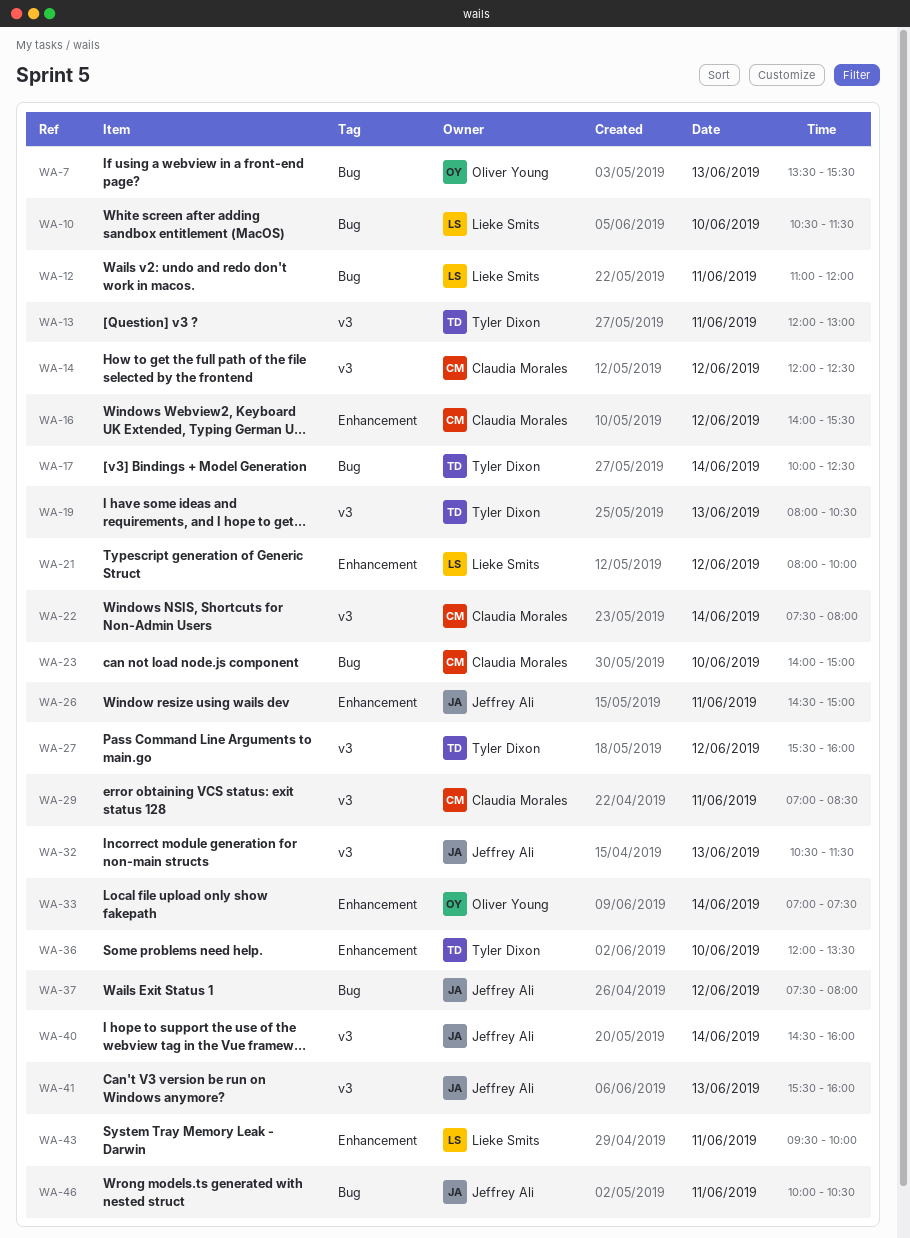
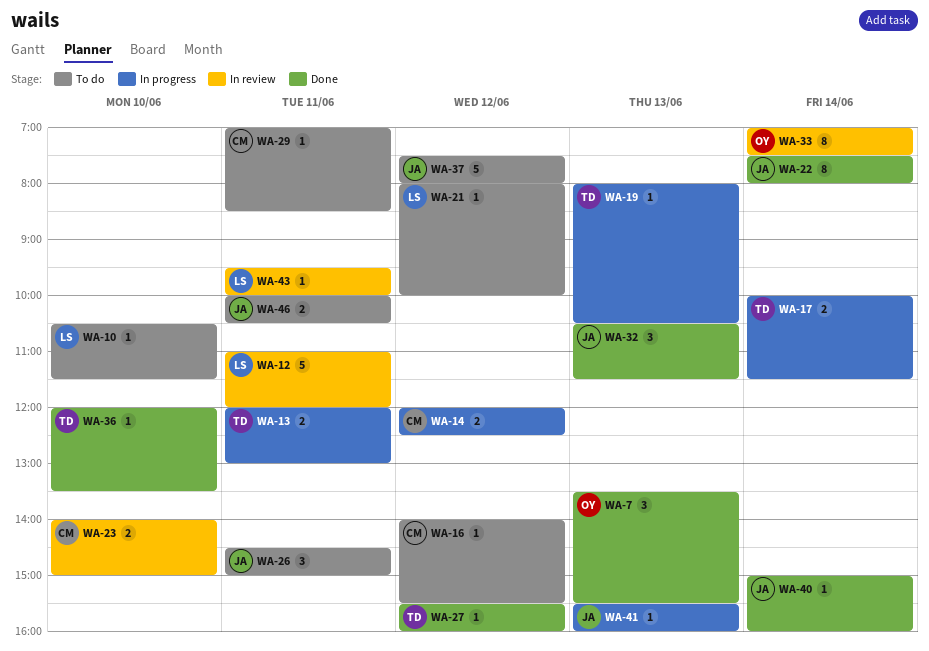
WA-17, ends: 12:30 -> 11:30
WA-22, owner: Claudia Morales -> Jeffrey Ali
WA-40, begins: 14:30 -> 15:00

